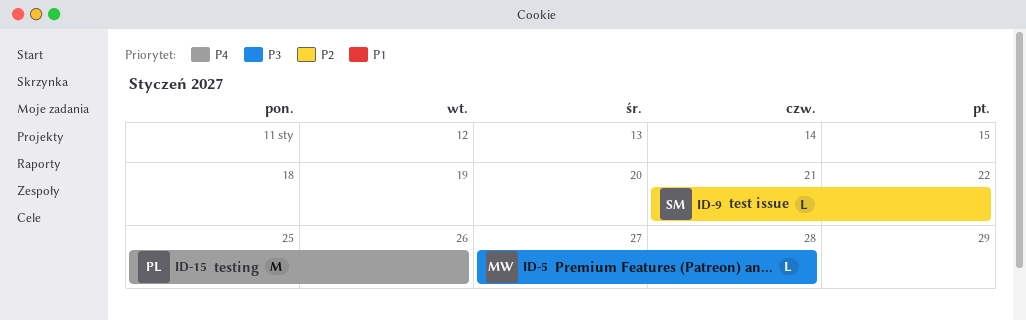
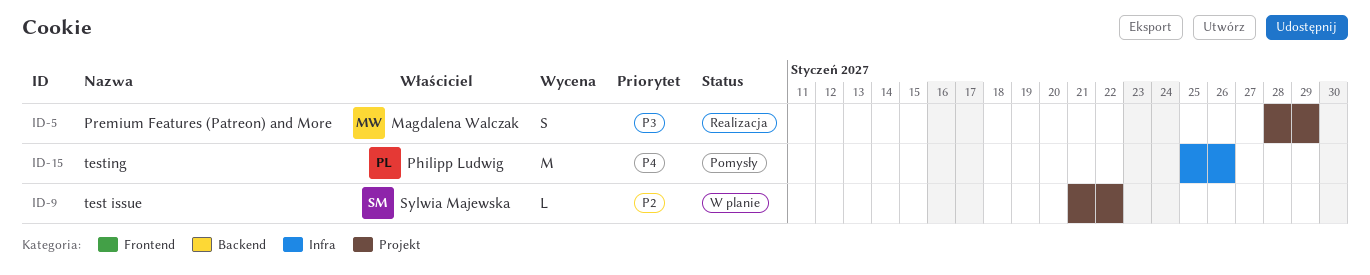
ID-5, estimate: L -> S
ID-5, start: Jan 27 -> Jan 28
ID-5, due: Jan 28 -> Jan 29

